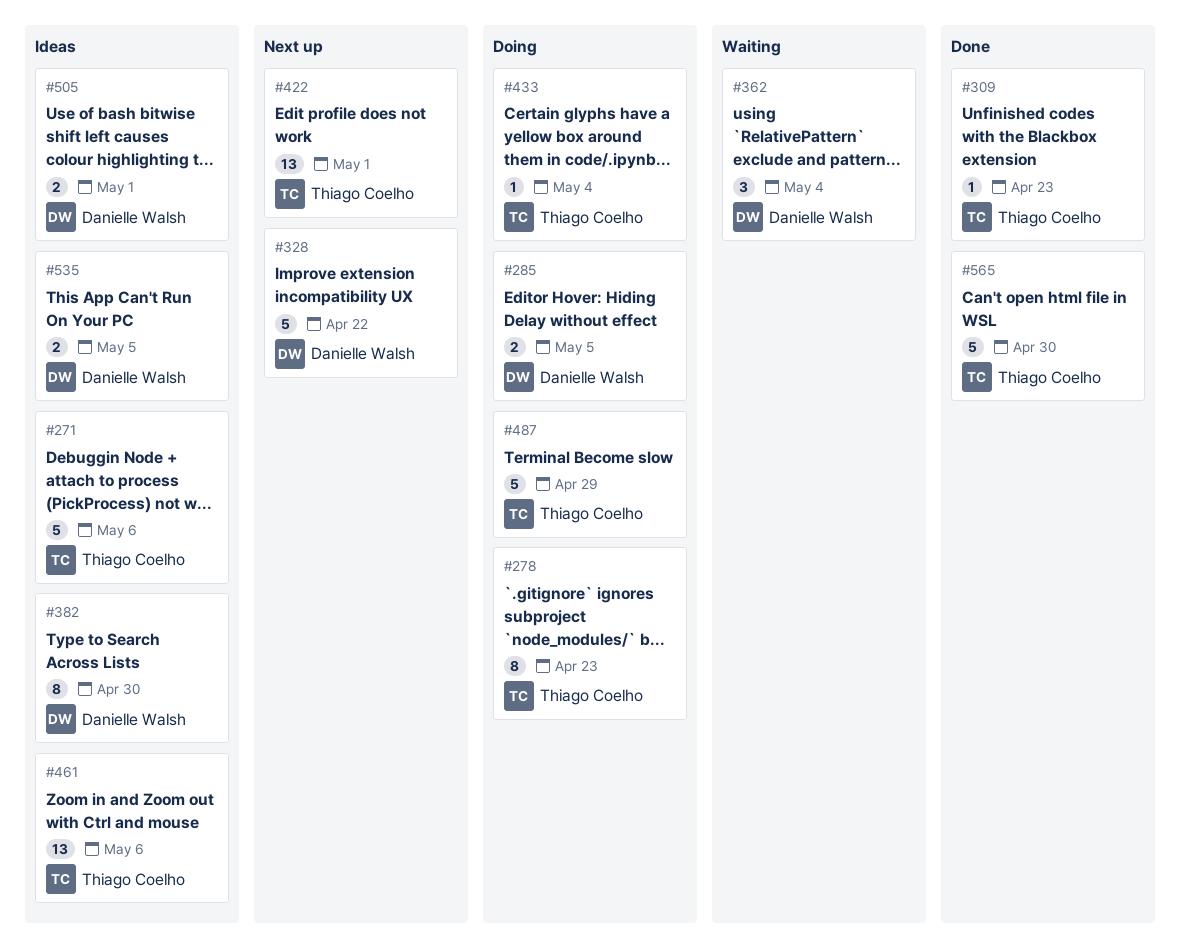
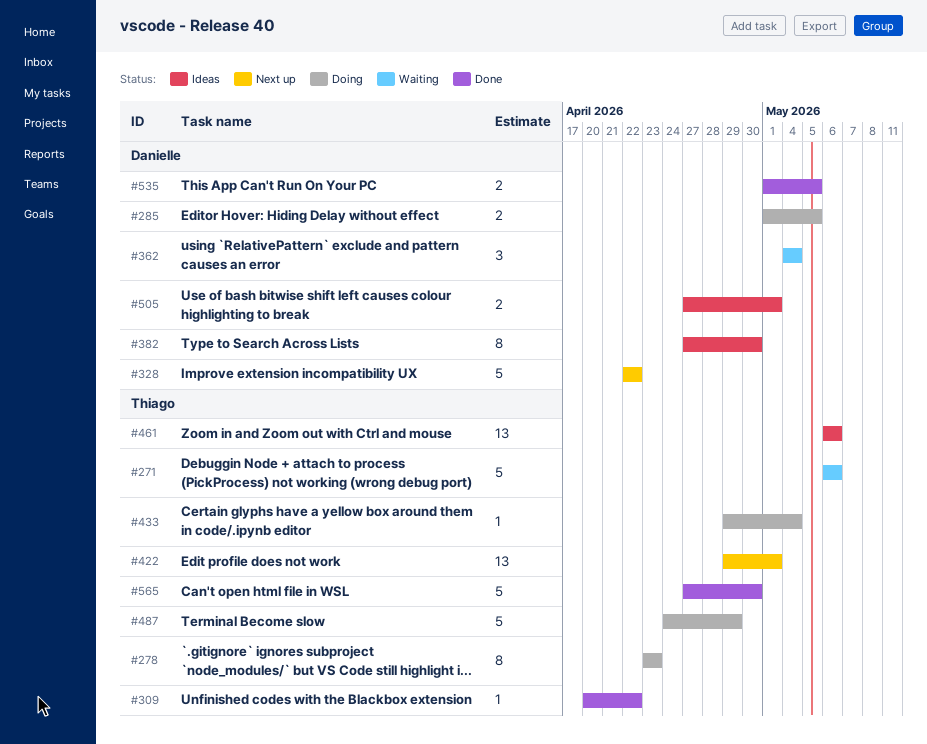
#271, status: Ideas -> Waiting
#309, due: Apr 23 -> Apr 22
#535, status: Ideas -> Done

